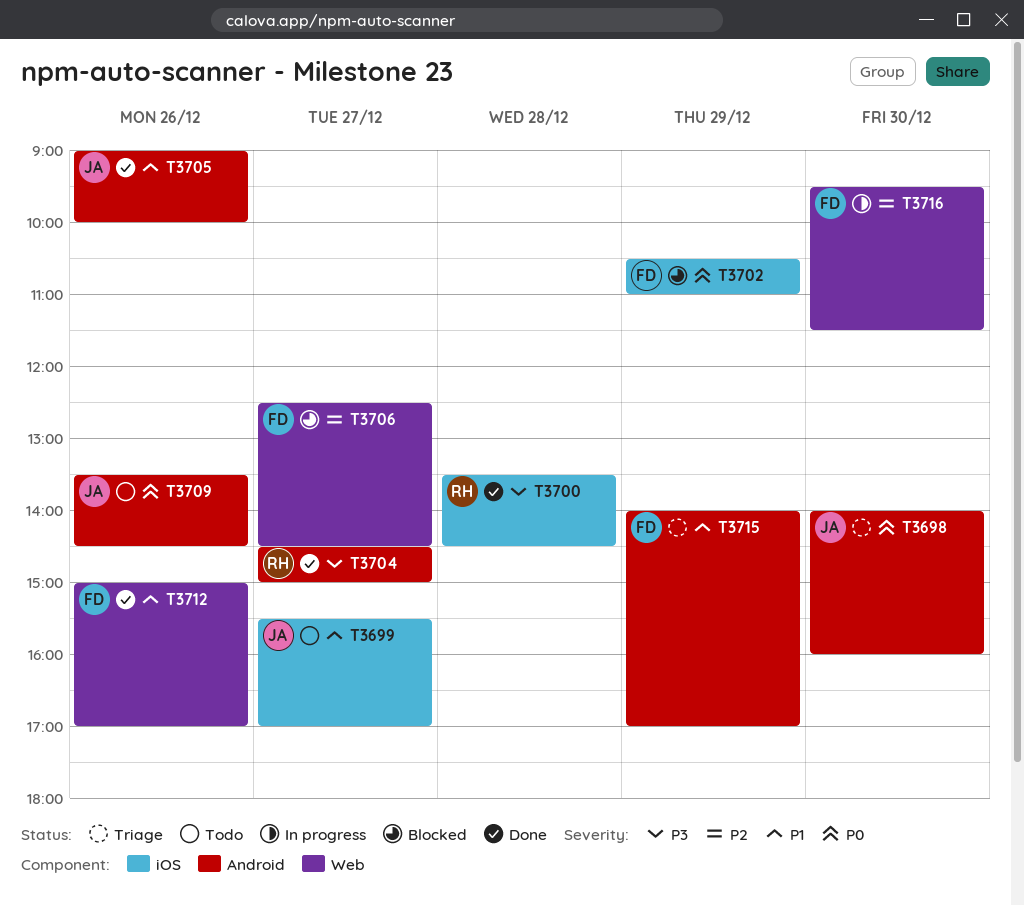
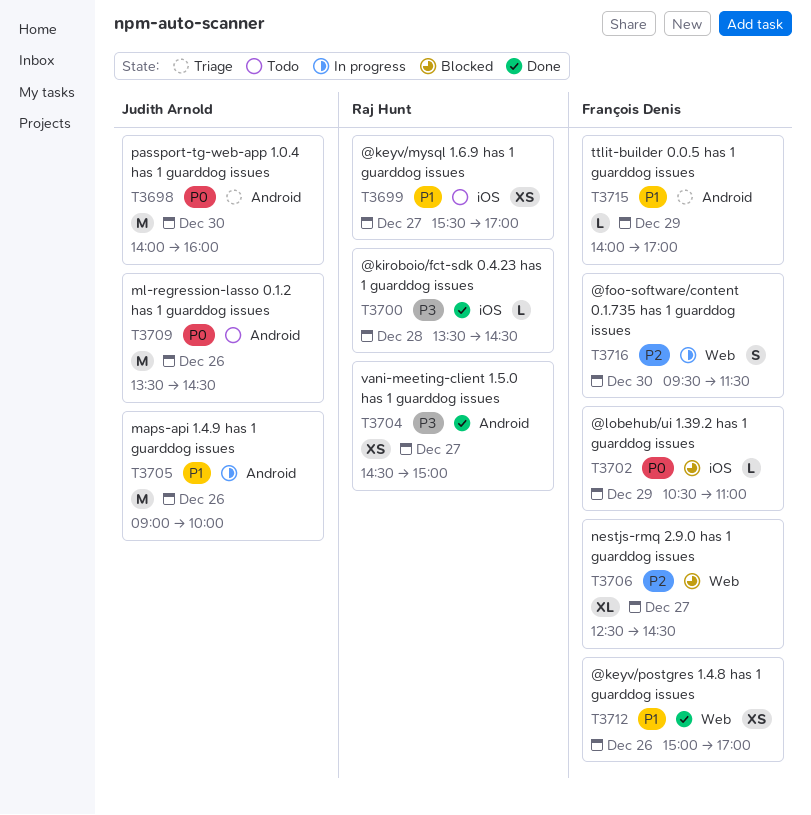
T3699, owner: Judith Arnold -> Raj Hunt
T3705, status: Done -> In progress

